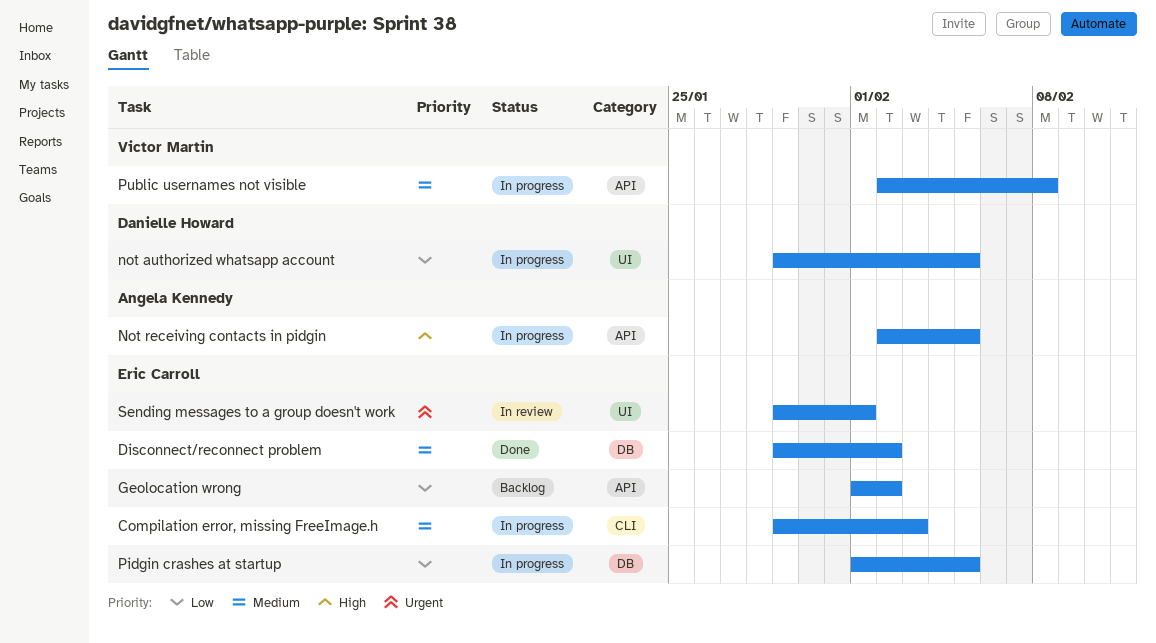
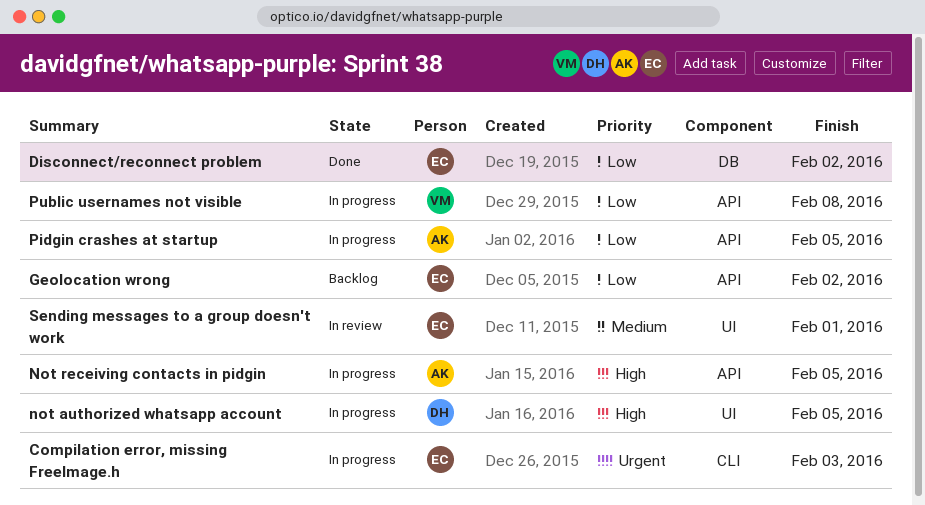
Compilation error, missing FreeImage.h, priority: Medium -> Urgent
Disconnect/reconnect problem, priority: Medium -> Low
not authorized whatsapp account, priority: Low -> High
Pidgin crashes at startup, owner: Eric Carroll -> Angela Kennedy
Pidgin crashes at startup, label: DB -> API
Public usernames not visible, priority: Medium -> Low
Sending messages to a group doesn't work, priority: Urgent -> Medium

